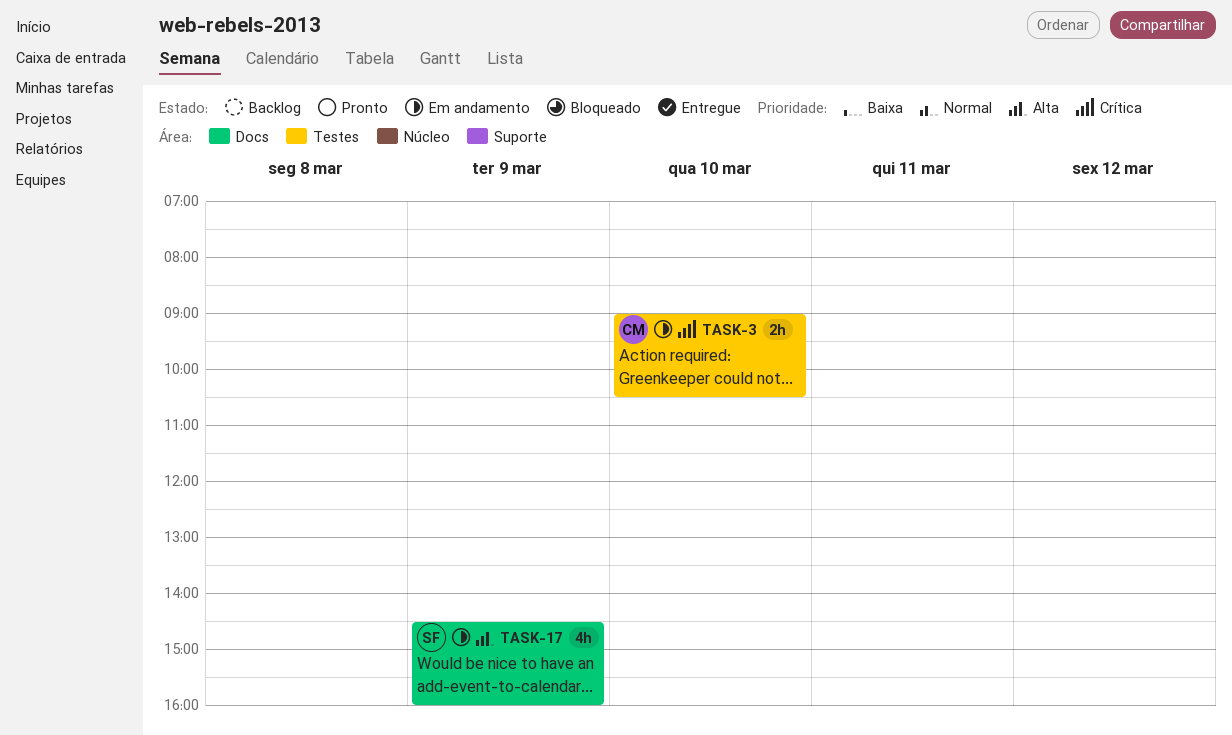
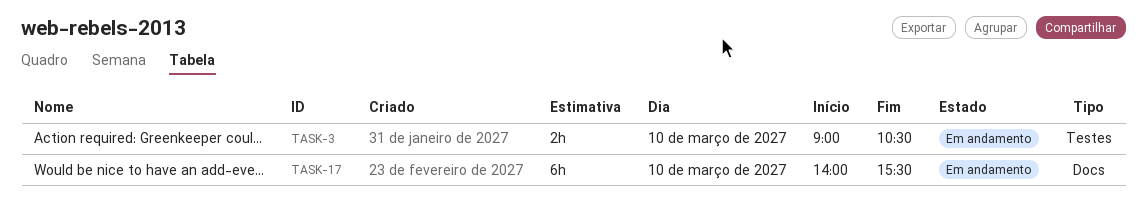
TASK-17, estimate: 4h -> 6h
TASK-17, day: Mar 9 -> Mar 10
TASK-17, begins: 14:30 -> 14:00
TASK-17, ends: 16:00 -> 15:30

